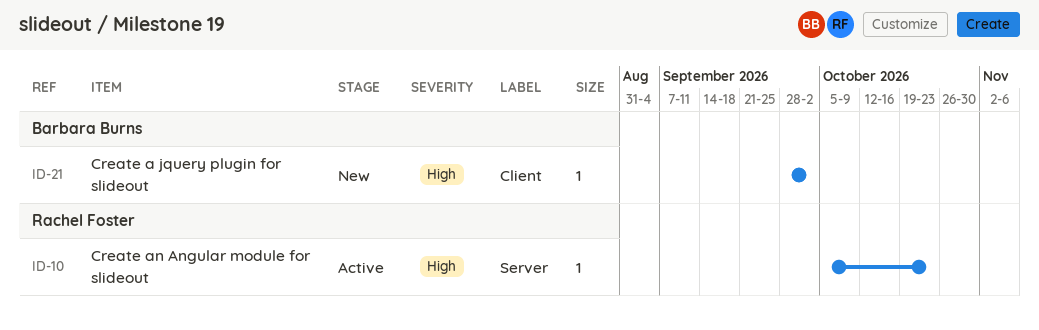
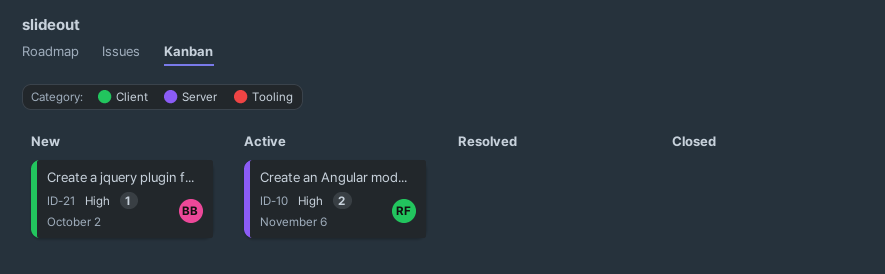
ID-10, estimate: 1 -> 2
ID-10, due: Oct 23 -> Nov 6

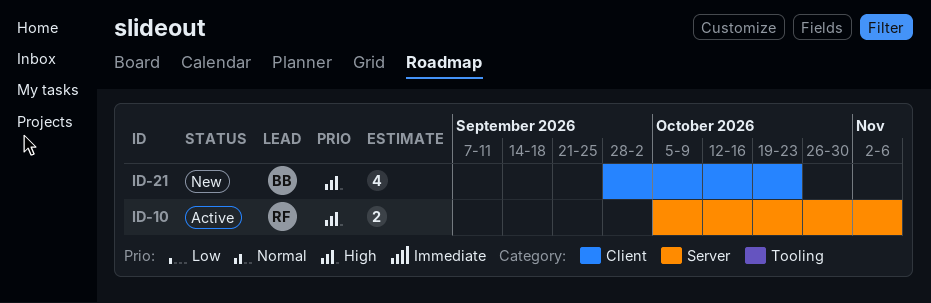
ID-21, estimate: 1 -> 4
ID-21, due: Oct 2 -> Oct 23

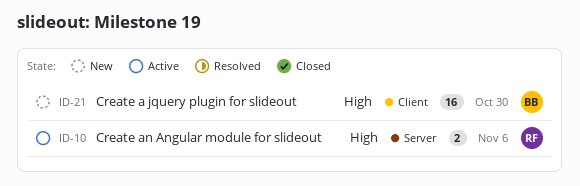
ID-21, estimate: 4 -> 16
ID-21, due: Oct 23 -> Oct 30

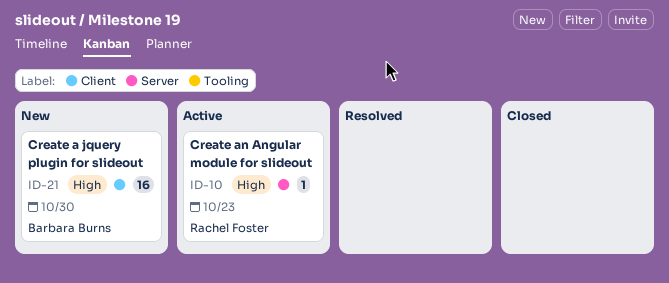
ID-10, estimate: 2 -> 1
ID-10, due: Nov 6 -> Oct 23

